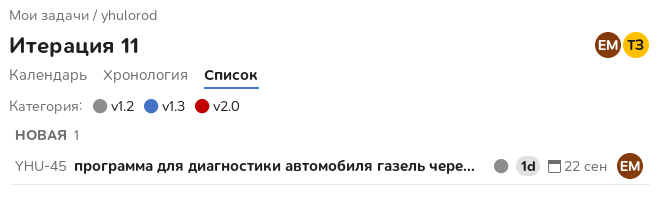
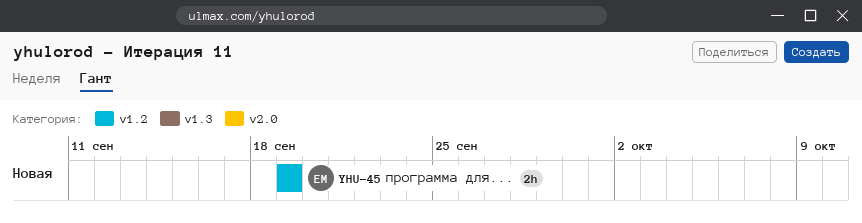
YHU-45, estimate: 1d -> 2h
YHU-45, due: Sep 22 -> Sep 19

